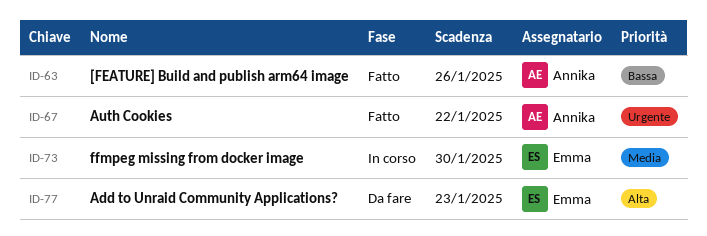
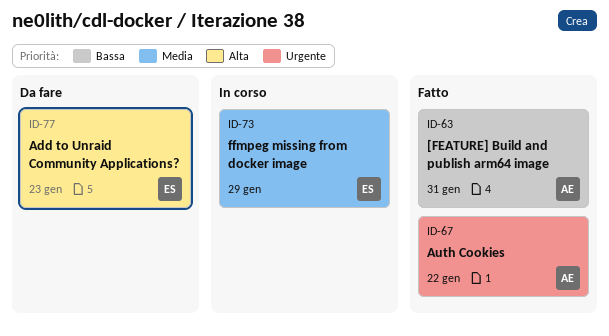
ID-63, due: Jan 26 -> Jan 31
ID-73, due: Jan 30 -> Jan 29

